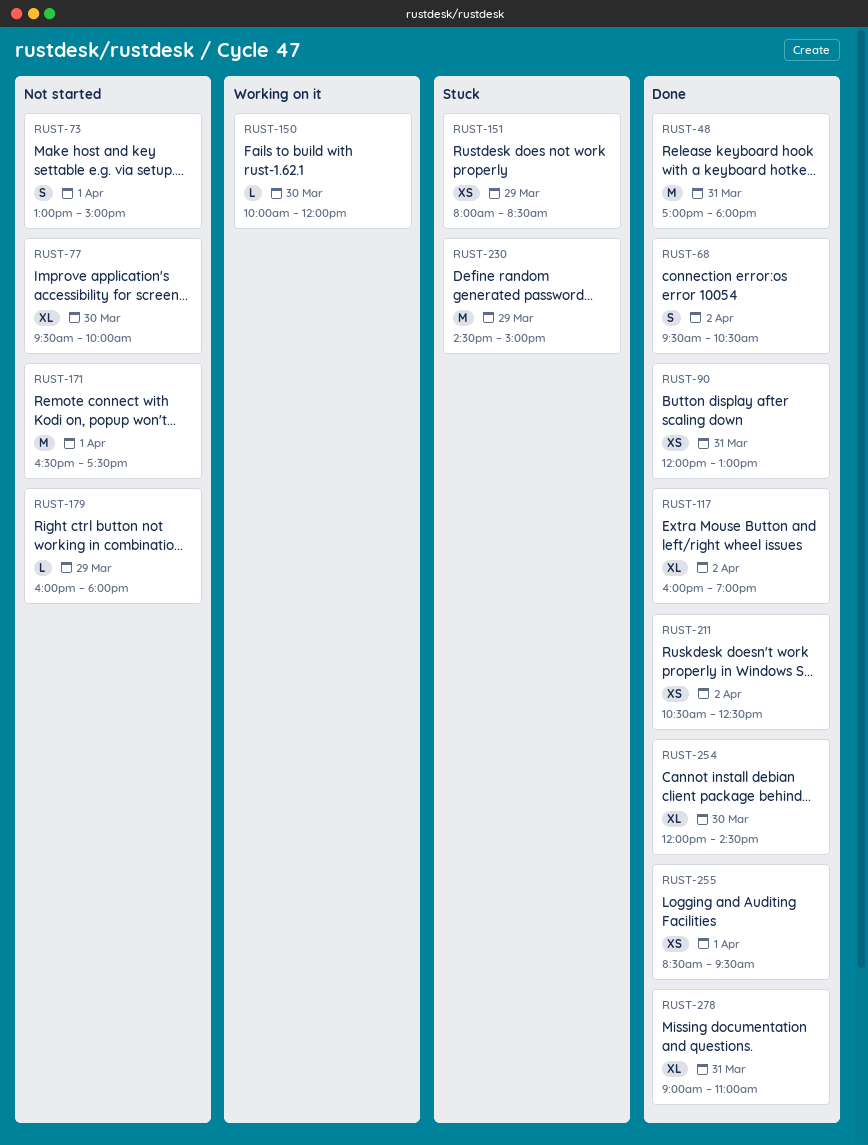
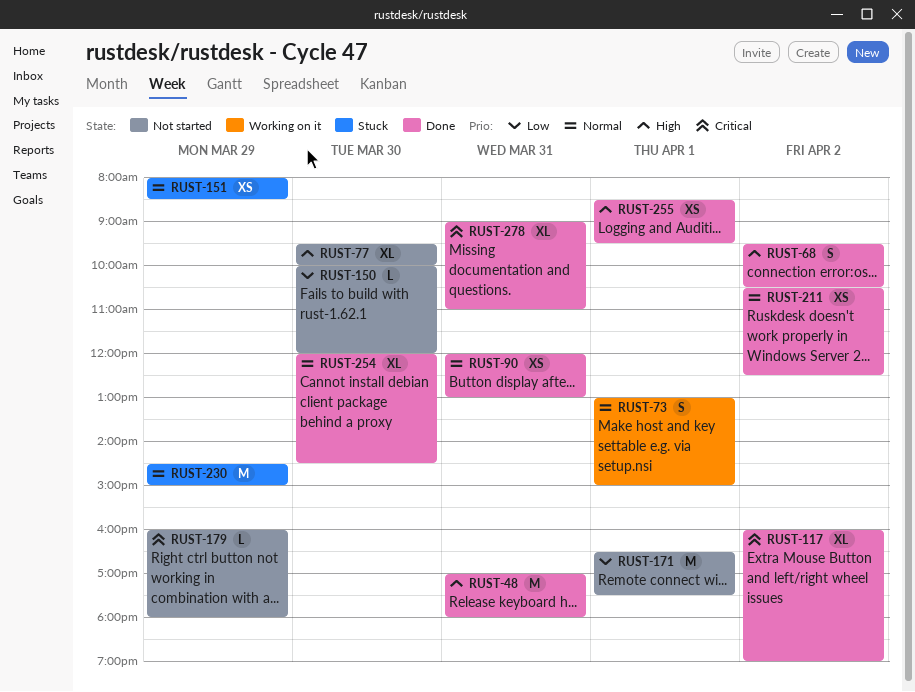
RUST-73, status: Not started -> Working on it
RUST-150, status: Working on it -> Not started

